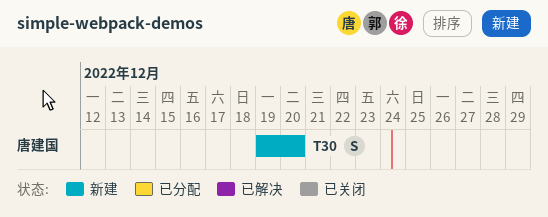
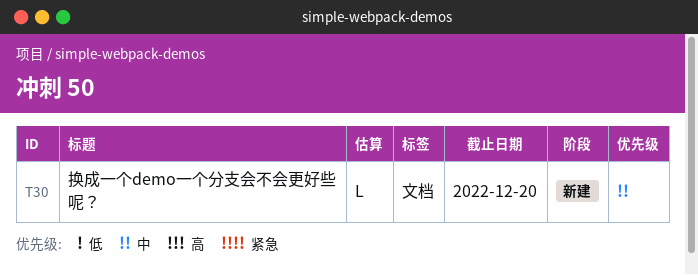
T30, estimate: S -> L

